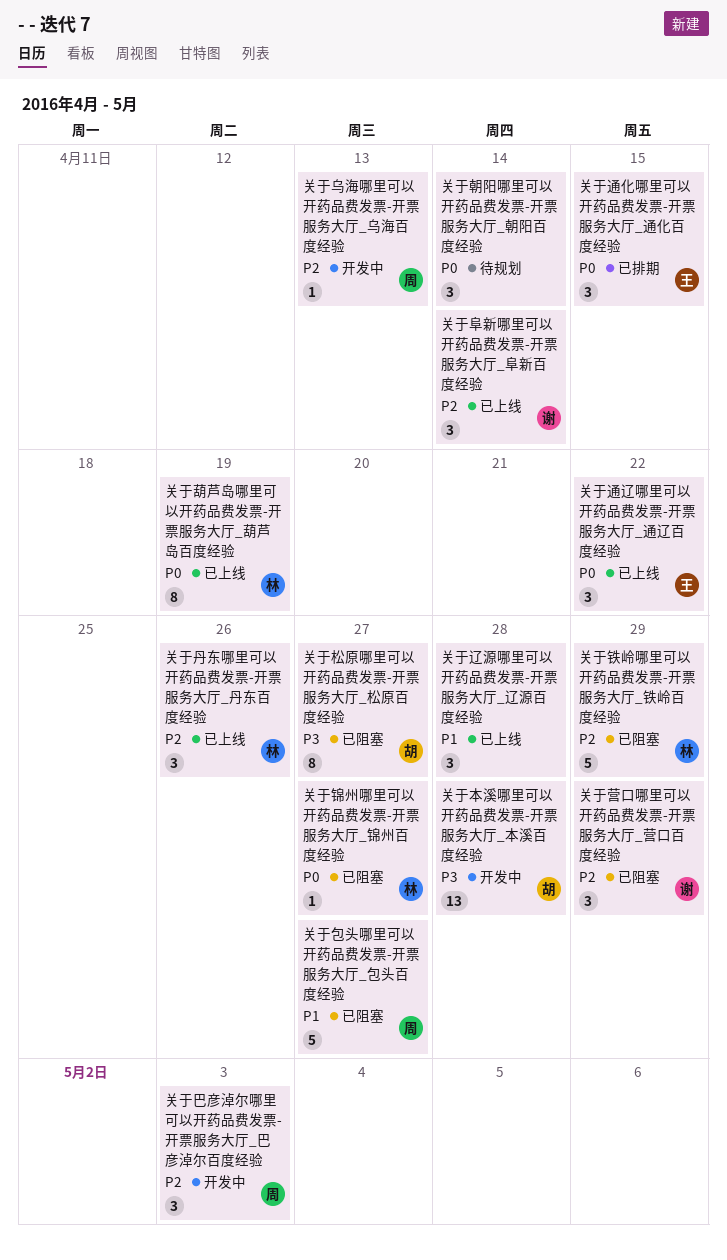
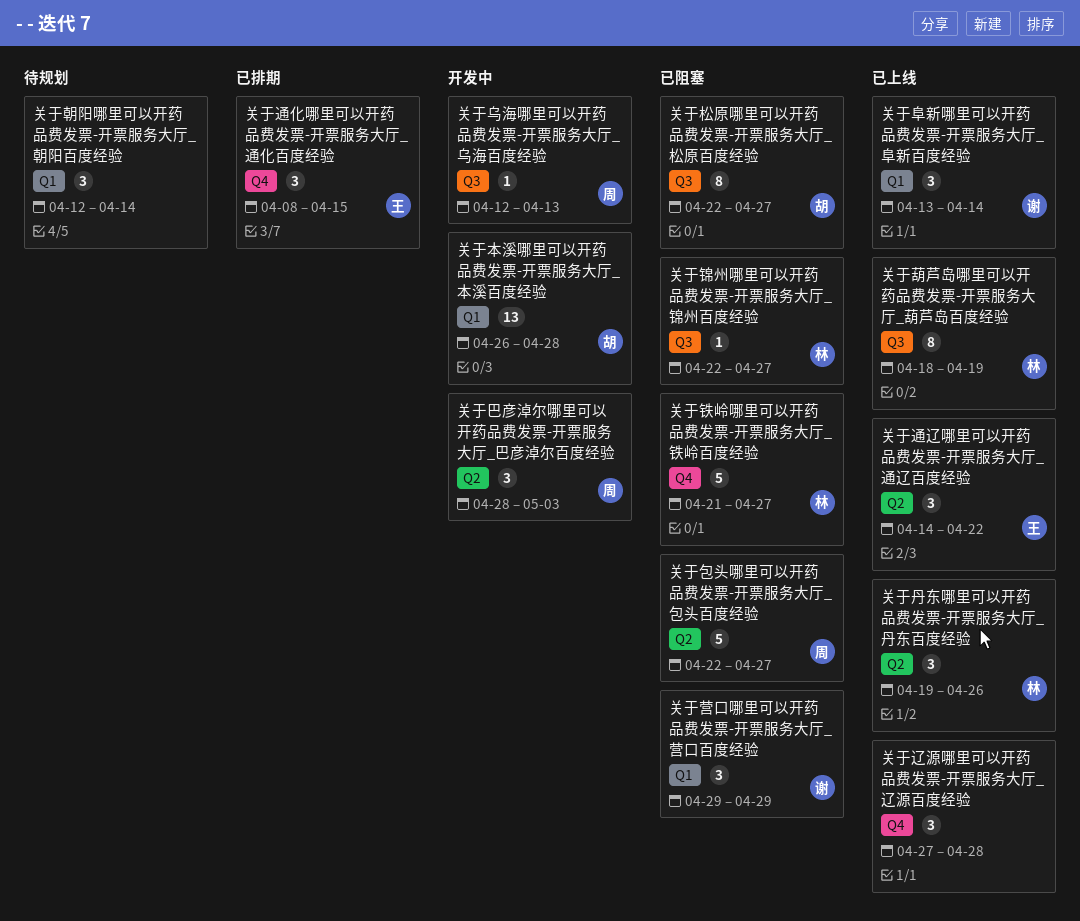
关于铁岭哪里可以开药品费发票-开票服务大厅_铁岭百度经验, due: Apr 29 -> Apr 27

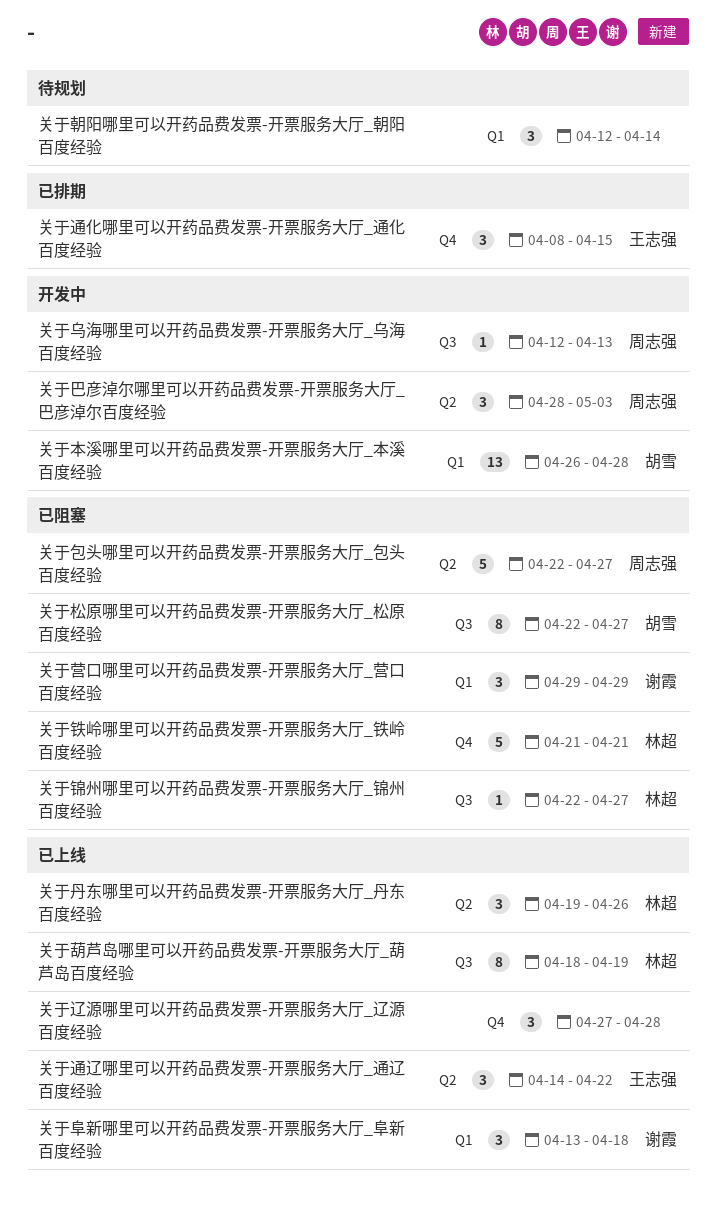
关于铁岭哪里可以开药品费发票-开票服务大厅_铁岭百度经验, due: Apr 27 -> Apr 21
关于阜新哪里可以开药品费发票-开票服务大厅_阜新百度经验, due: Apr 14 -> Apr 18

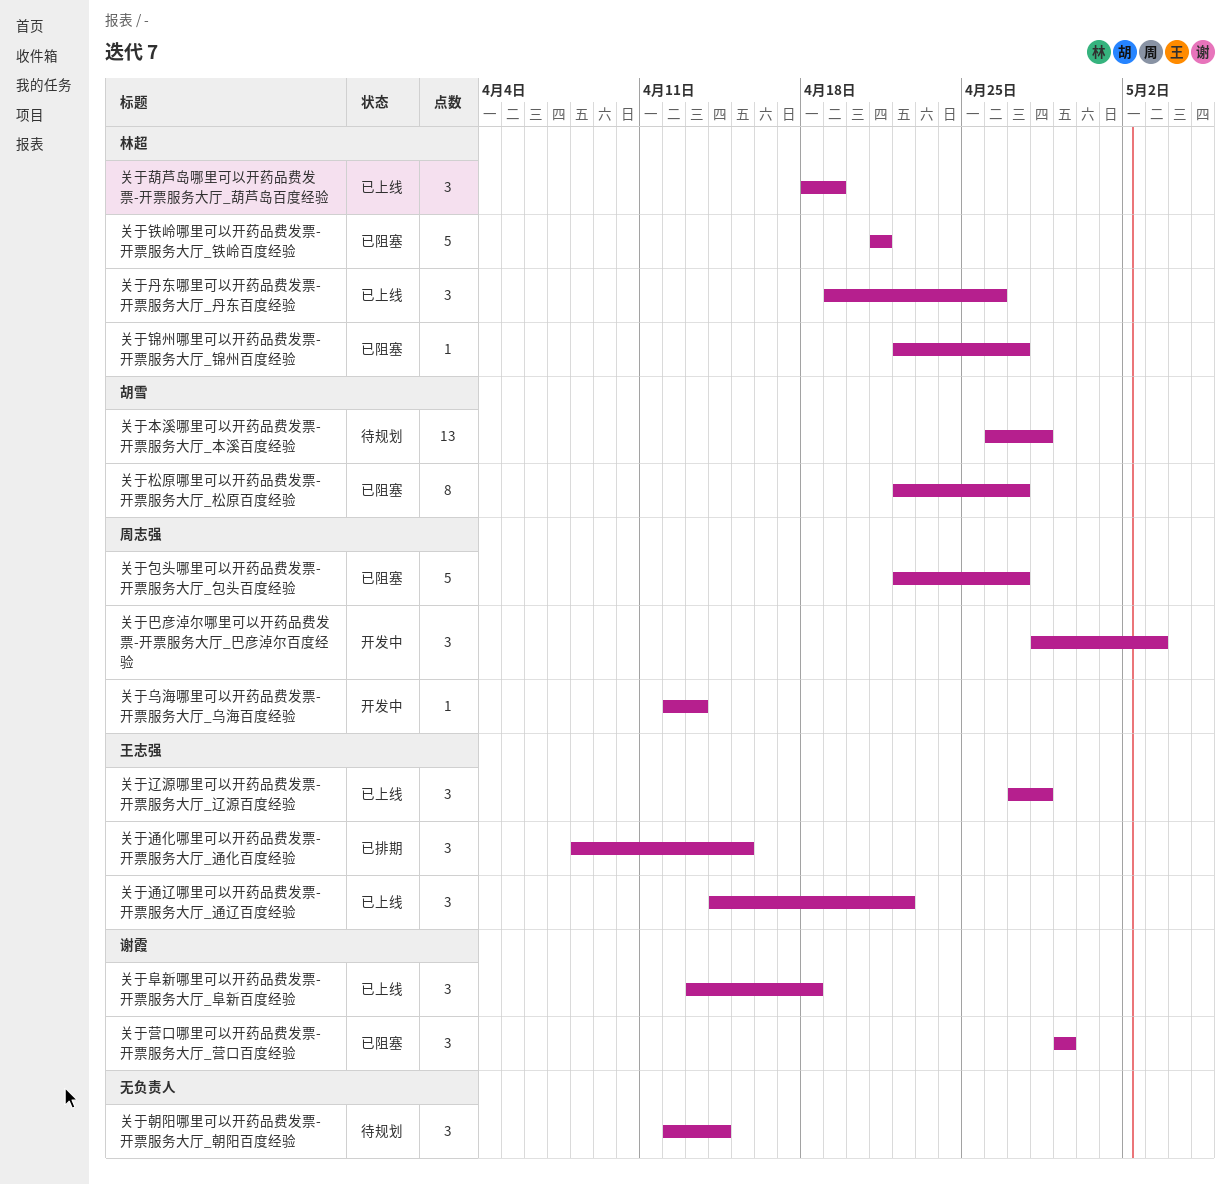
关于本溪哪里可以开药品费发票-开票服务大厅_本溪百度经验, status: 开发中 -> 待规划
关于葫芦岛哪里可以开药品费发票-开票服务大厅_葫芦岛百度经验, estimate: 8 -> 3
关于辽源哪里可以开药品费发票-开票服务大厅_辽源百度经验, owner: none -> 王志强

